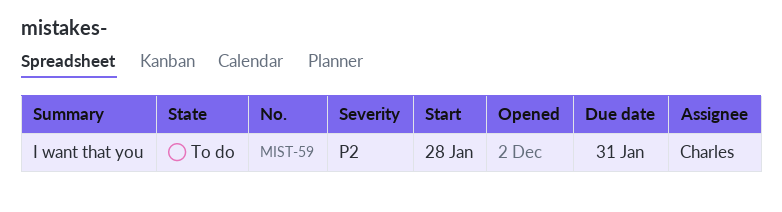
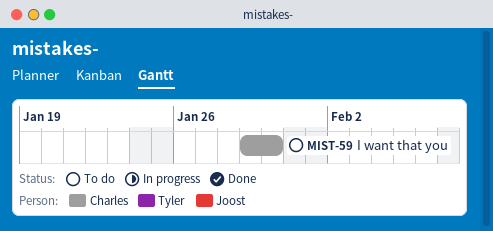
MIST-59, start: Jan 28 -> Jan 29
MIST-59, due: Jan 31 -> Jan 30

